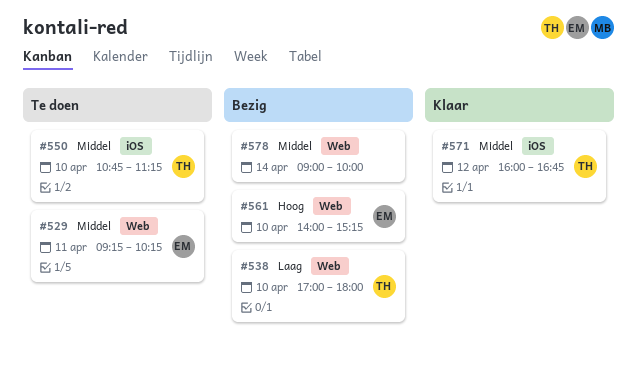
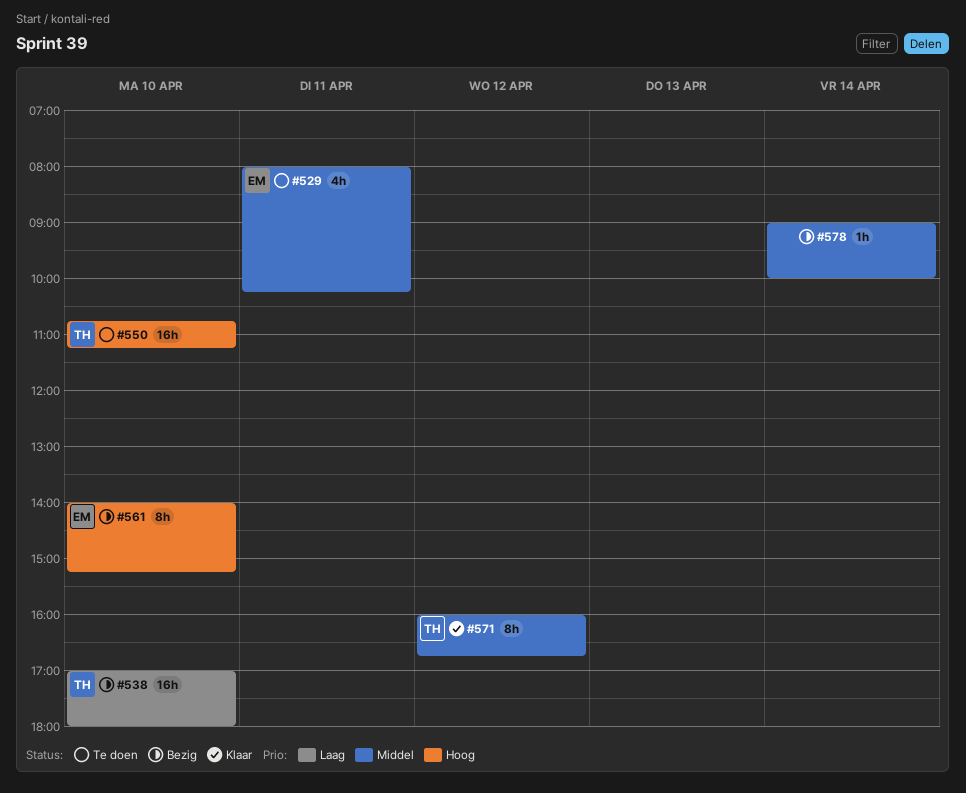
#529, begins: 09:15 -> 08:00
#550, priority: Middel -> Hoog

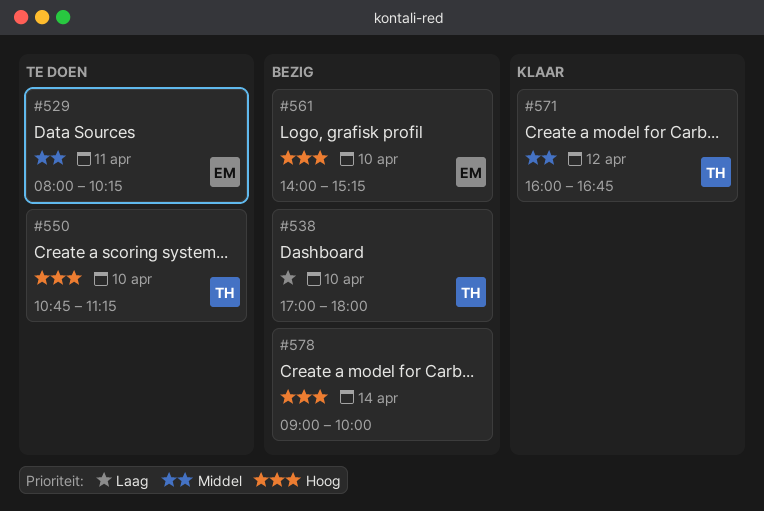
#578, priority: Middel -> Hoog

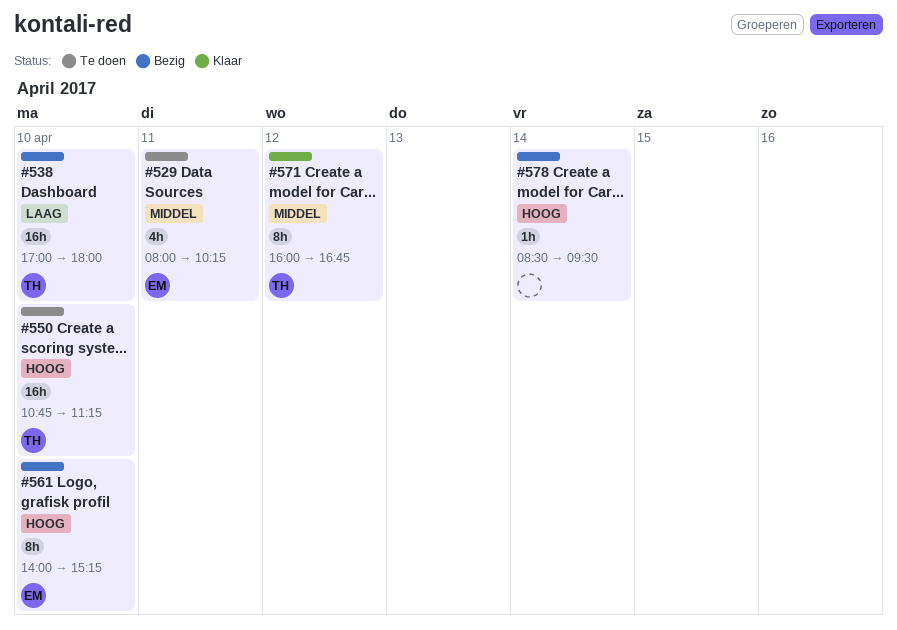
#578, begins: 09:00 -> 08:30
#578, ends: 10:00 -> 09:30

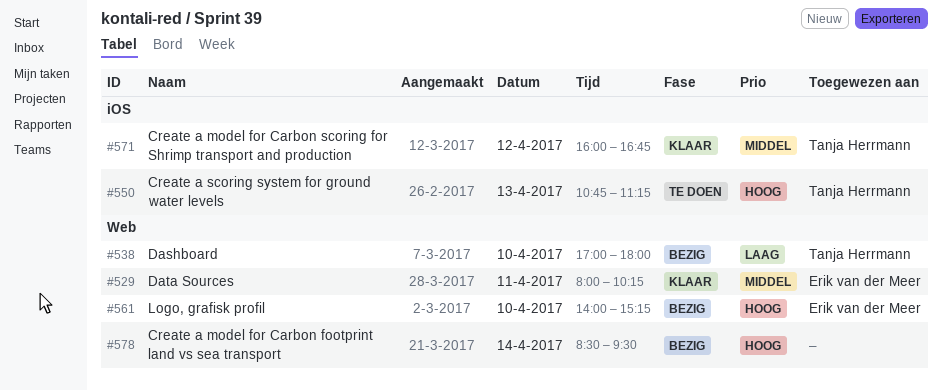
#529, status: Te doen -> Klaar
#550, day: Apr 10 -> Apr 13

